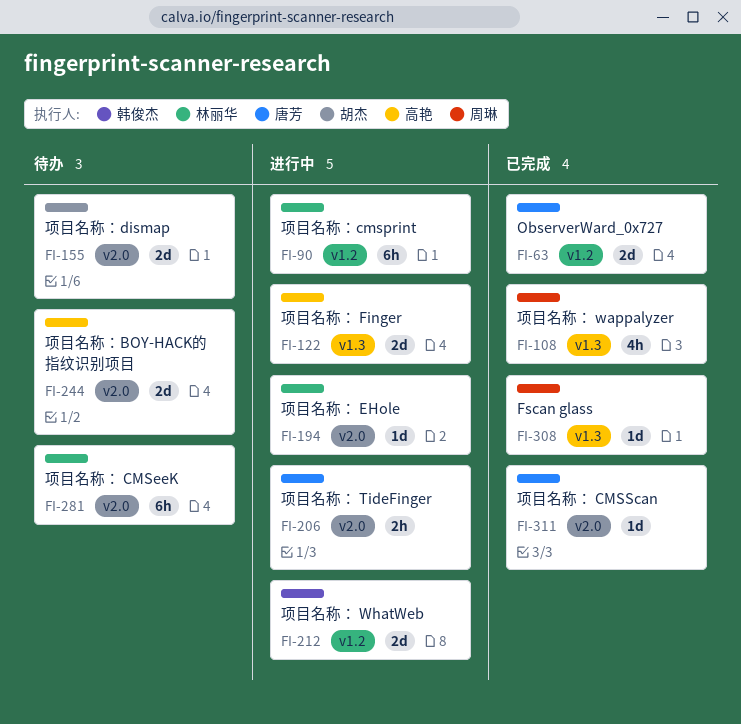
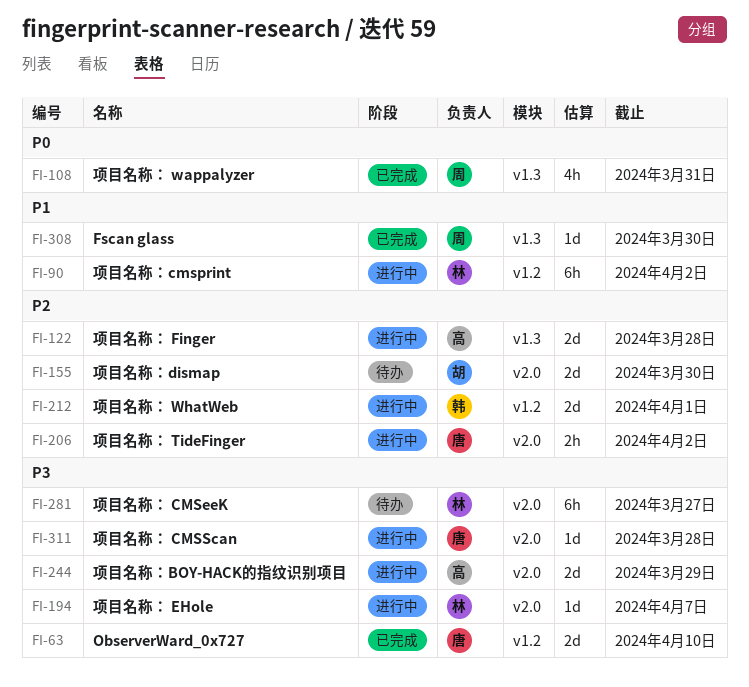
FI-244, status: 待办 -> 进行中
FI-311, status: 已完成 -> 进行中

